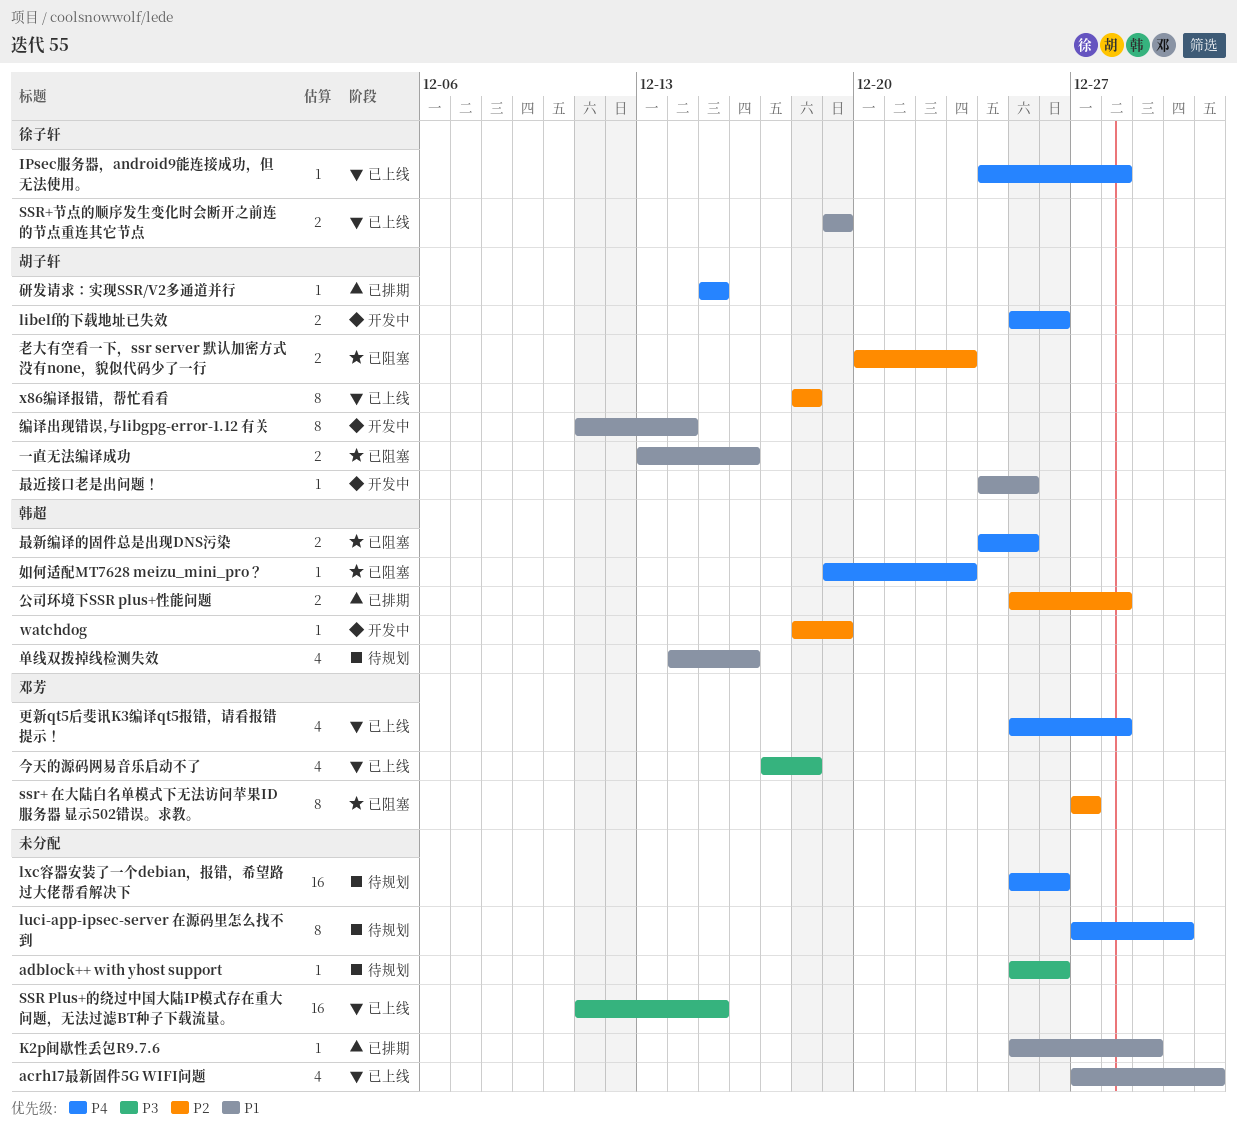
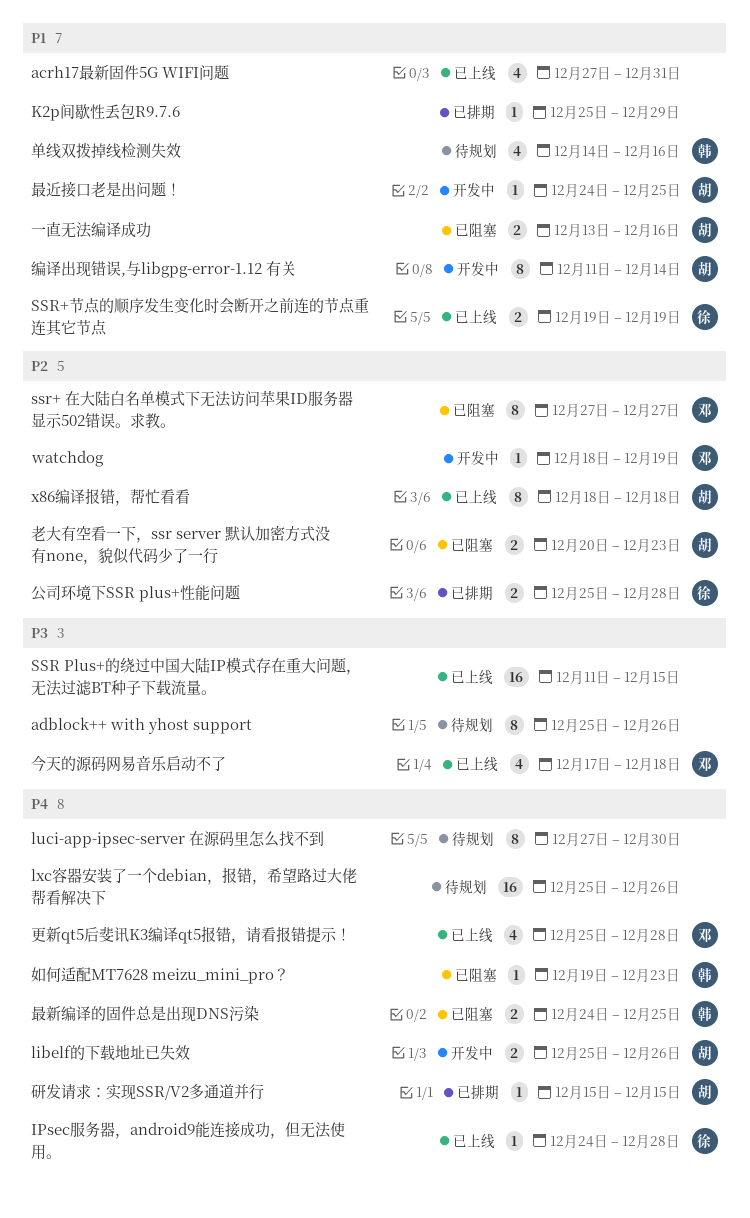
adblock++ with yhost support, estimate: 1 -> 8
watchdog, owner: 韩超 -> 邓芳
公司环境下SSR plus+性能问题, owner: 韩超 -> 徐子轩

